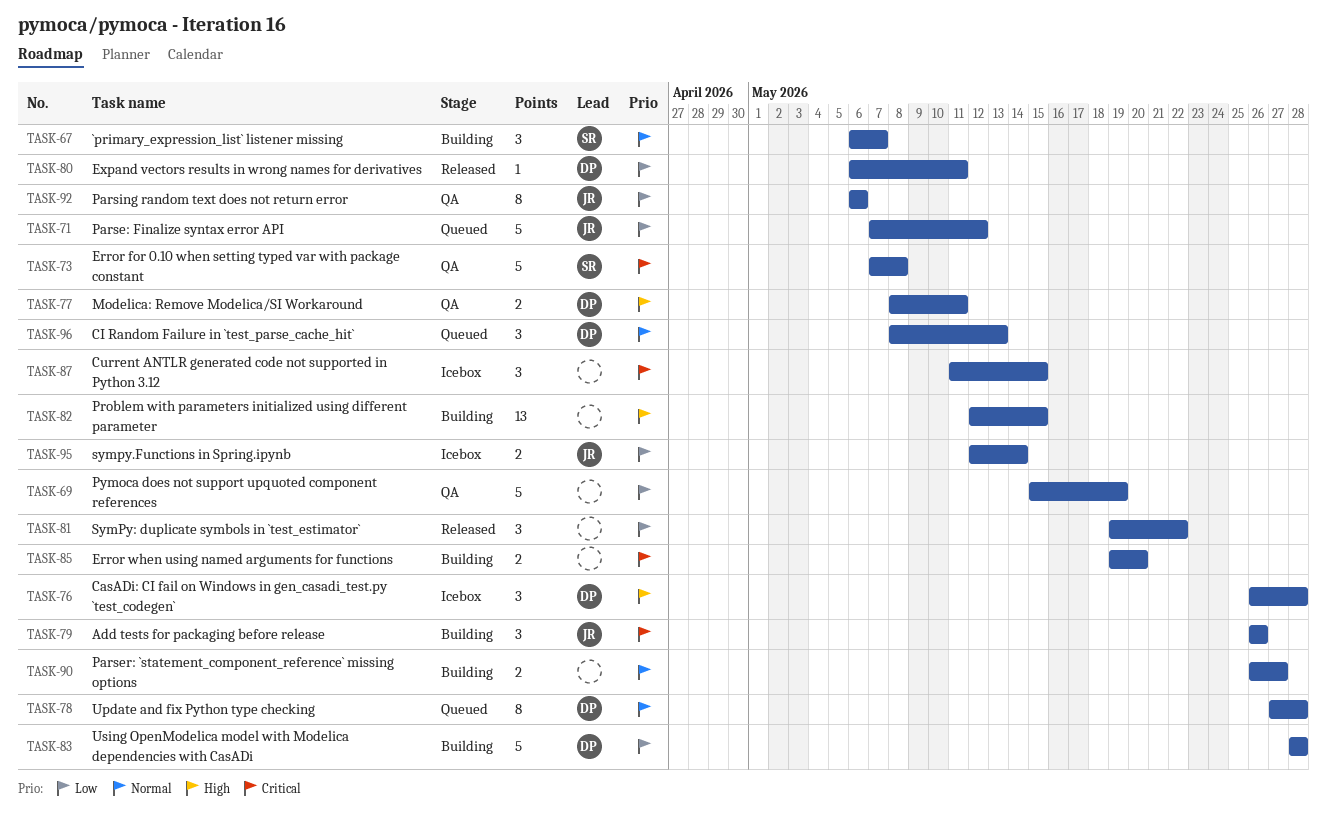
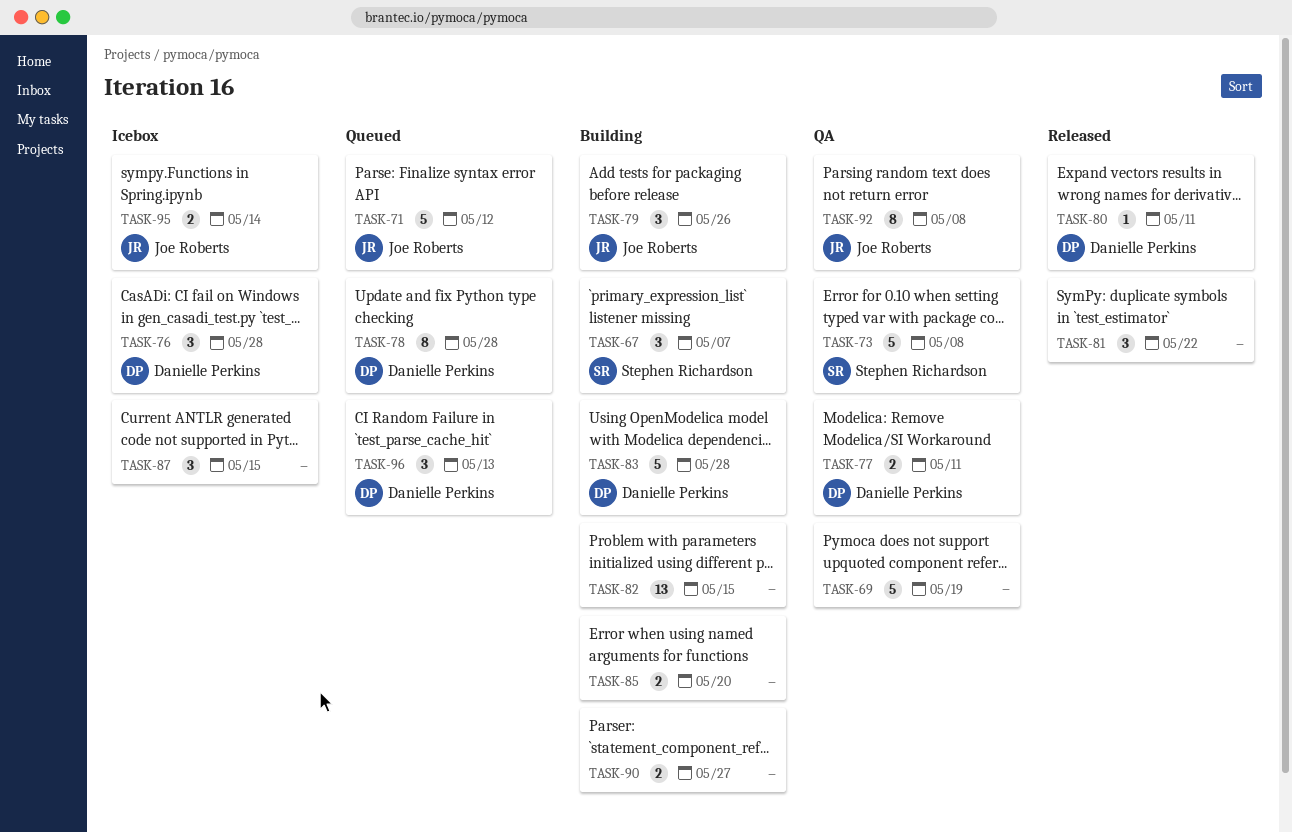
TASK-92, due: May 6 -> May 8

